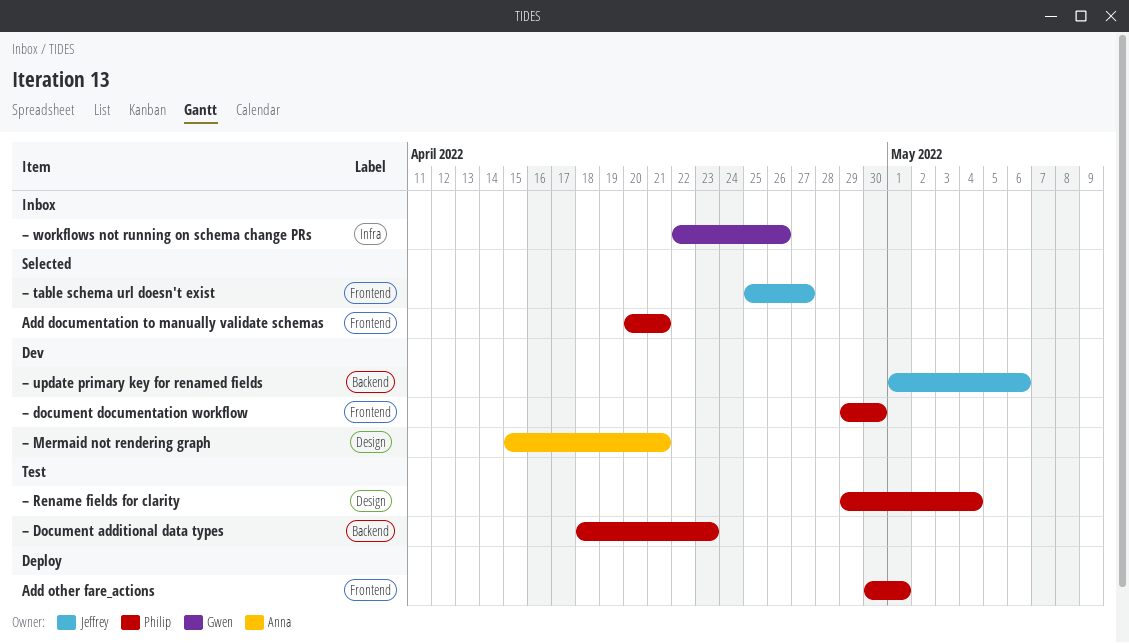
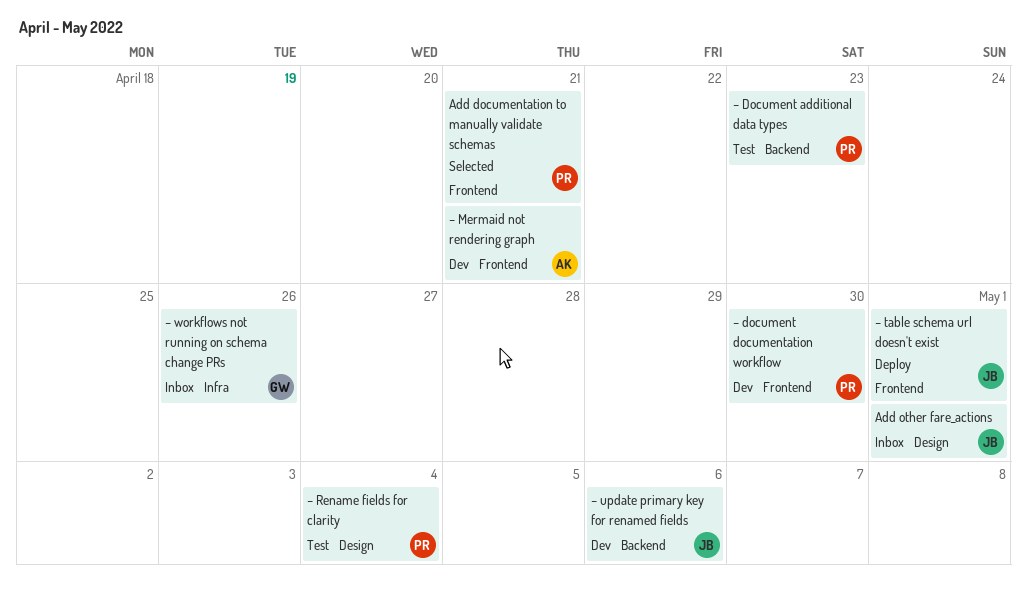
Add other fare_actions, status: Deploy -> Inbox
Add other fare_actions, owner: Philip -> Jeffrey
Add other fare_actions, label: Frontend -> Design
– Mermaid not rendering graph, label: Design -> Frontend
– table schema url doesn't exist, status: Selected -> Deploy
– table schema url doesn't exist, due: Apr 27 -> May 1

